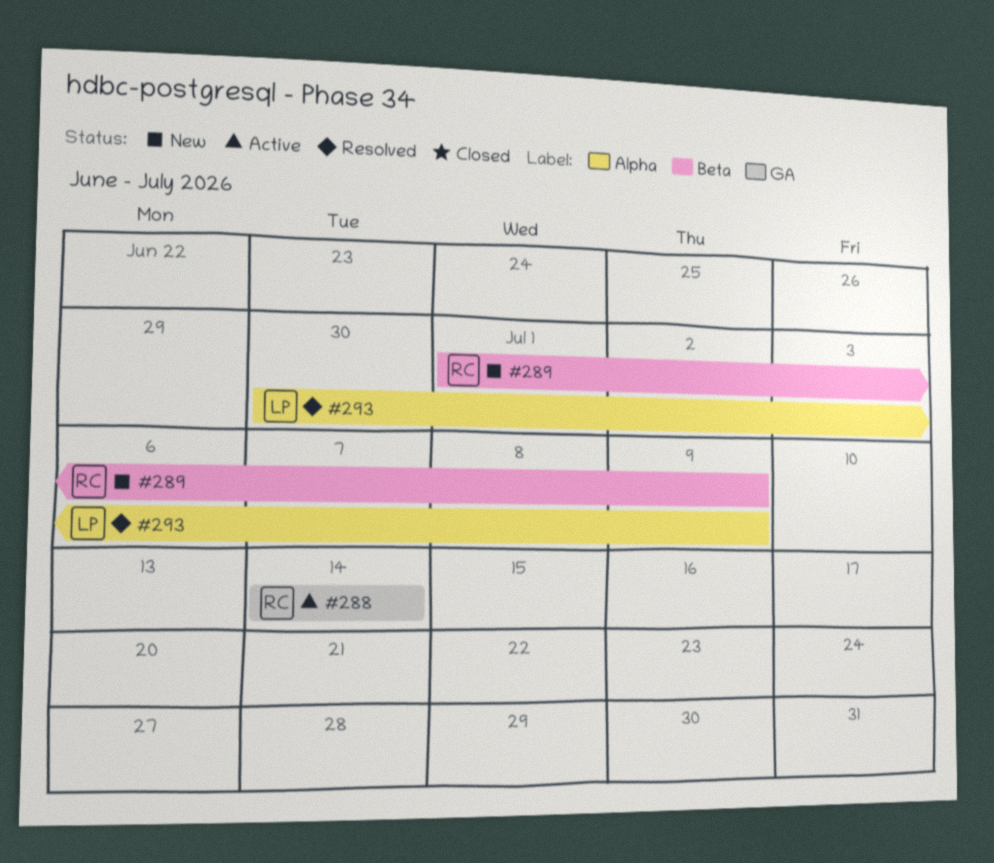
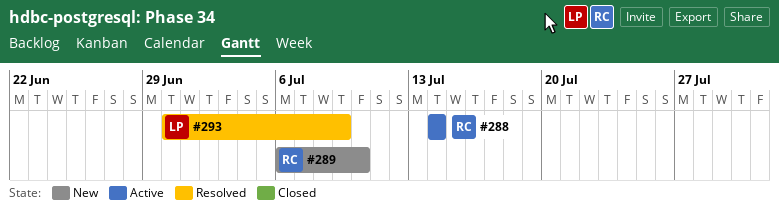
#289, start: Jul 1 -> Jul 6
#289, due: Jul 9 -> Jul 10

